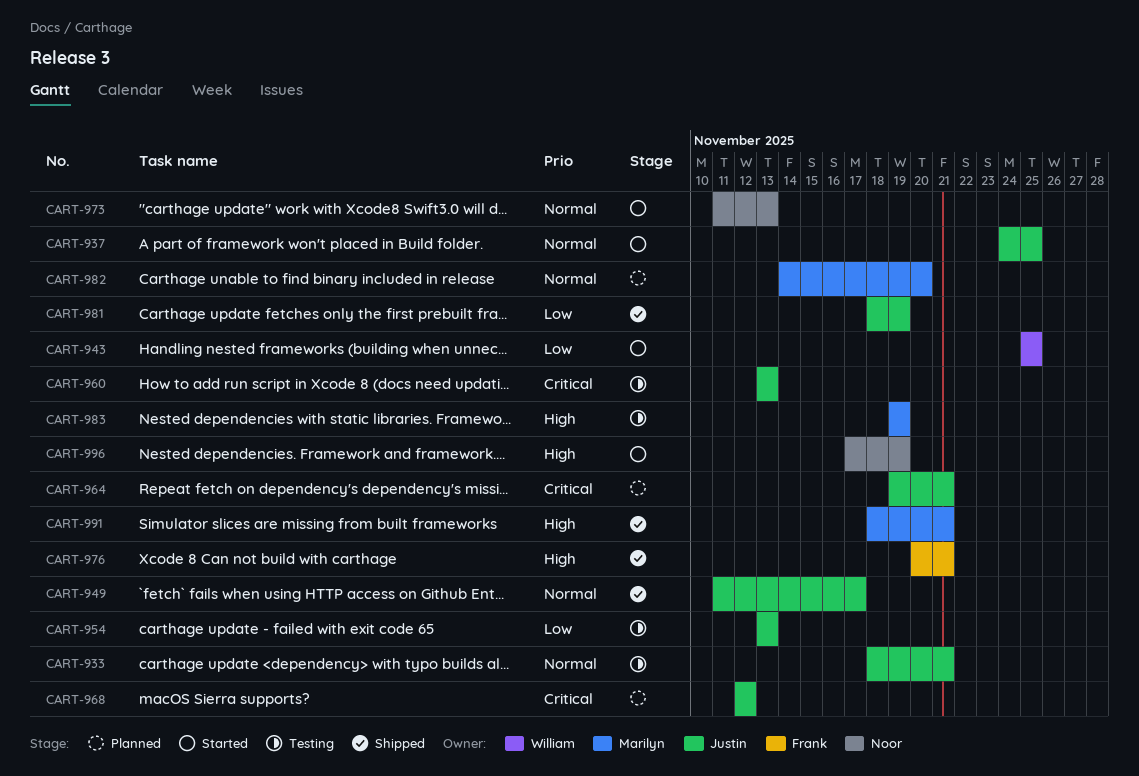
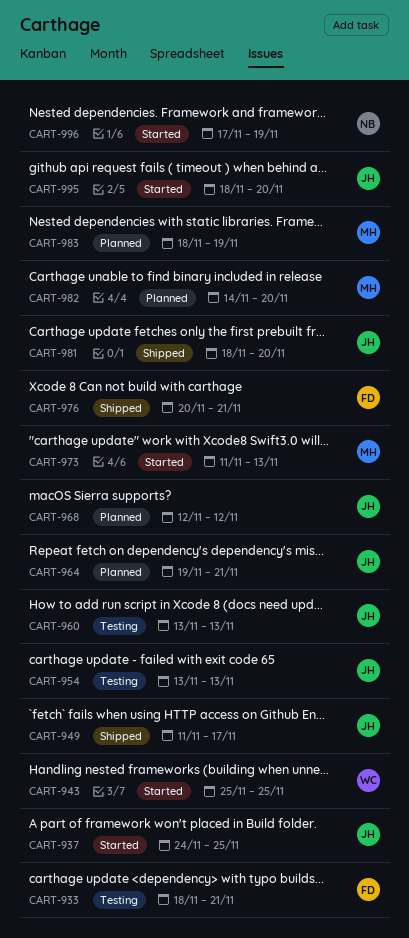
CART-933, owner: Justin -> Frank
CART-973, owner: Noor -> Marilyn
CART-981, due: Nov 19 -> Nov 20
CART-983, status: Testing -> Planned
CART-983, start: Nov 19 -> Nov 18
CART-991: present -> none
CART-995: none -> present

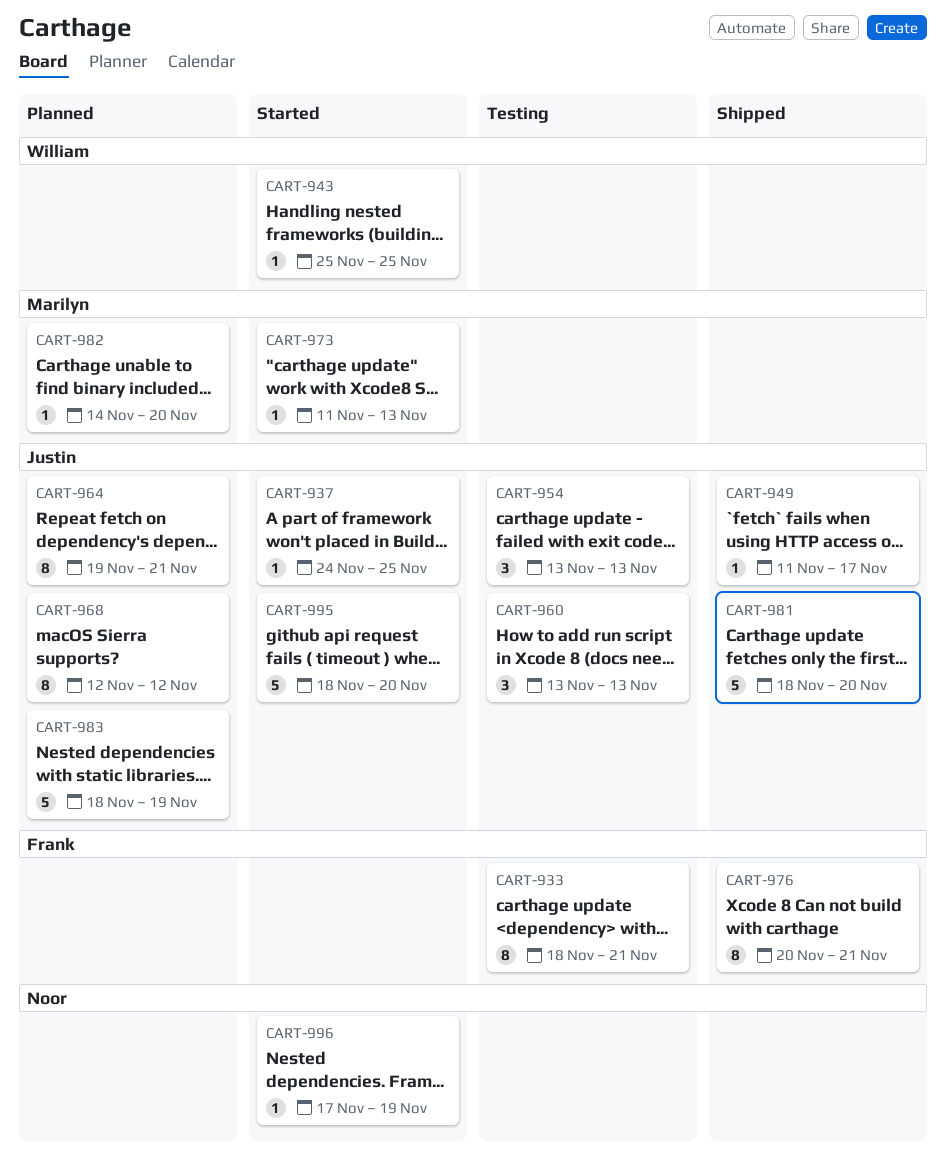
CART-983, owner: Marilyn -> Justin

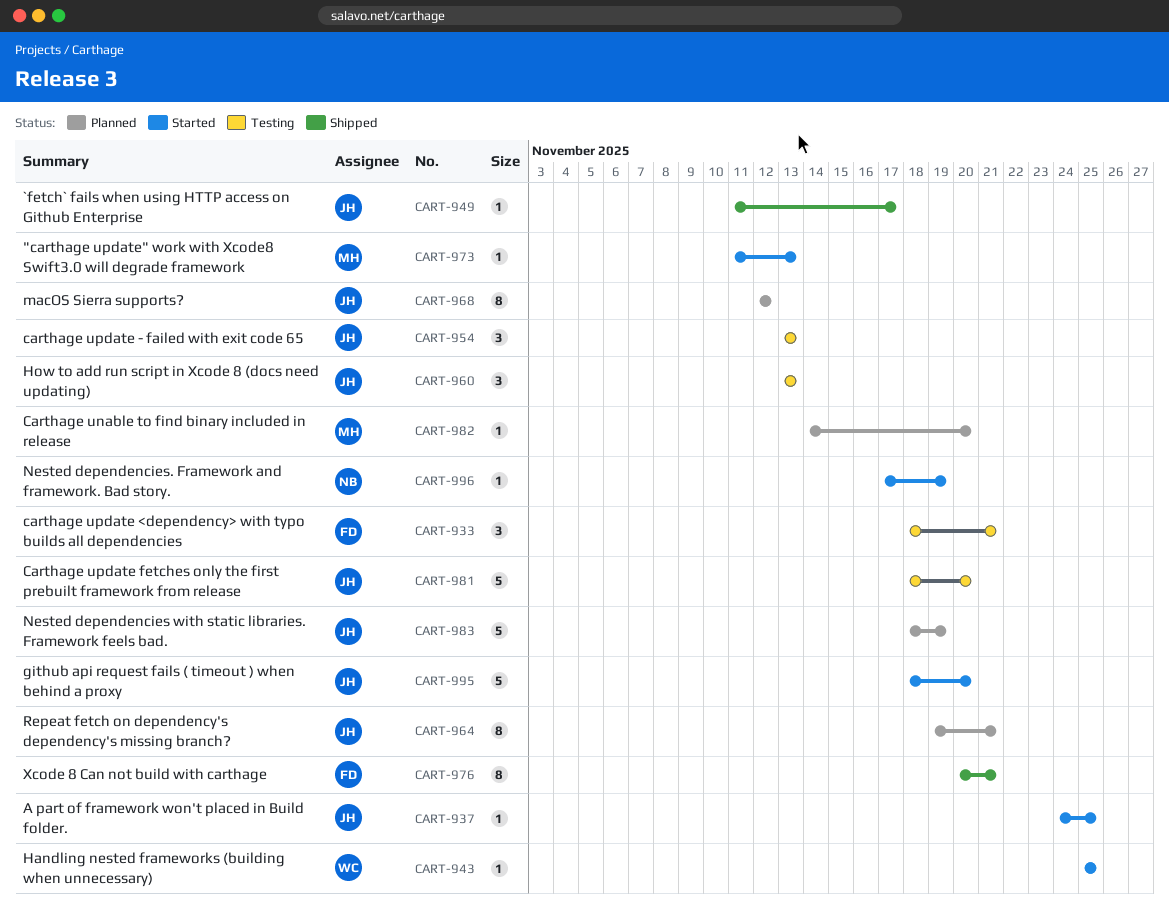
CART-933, estimate: 8 -> 3
CART-981, status: Shipped -> Testing

